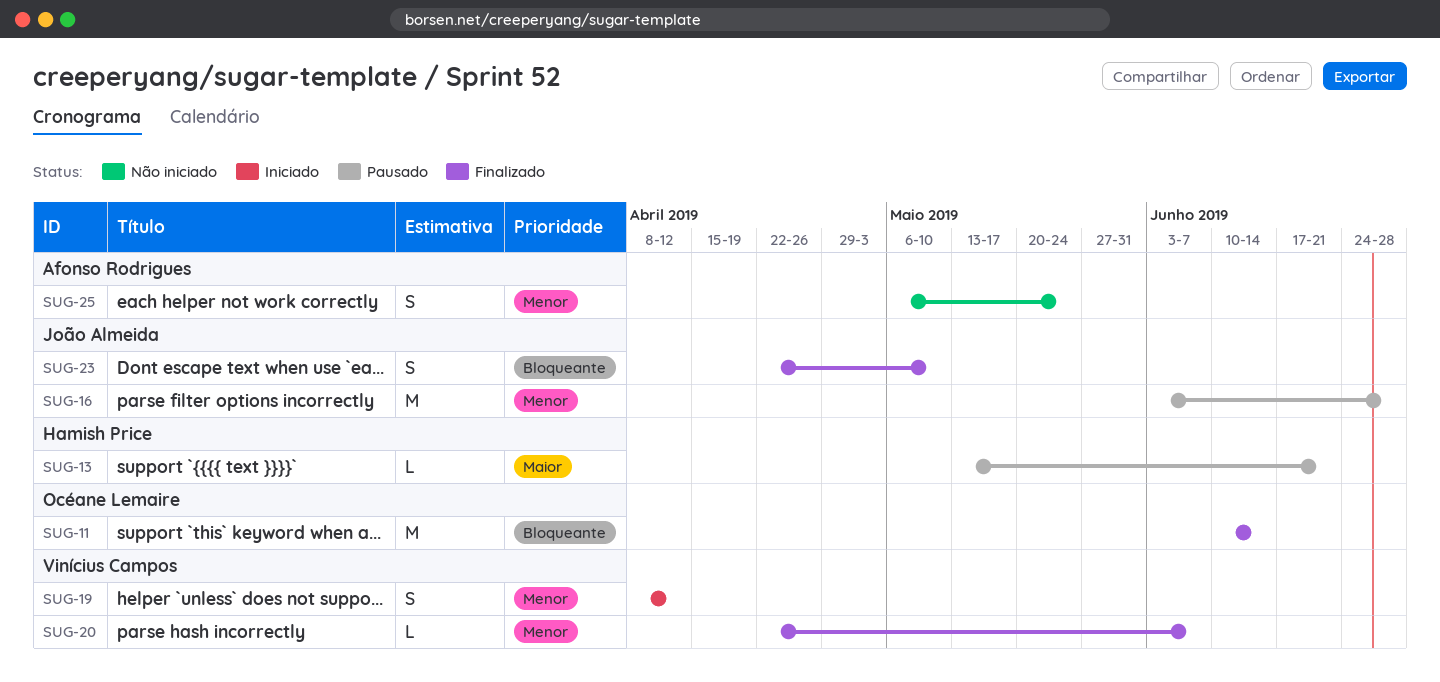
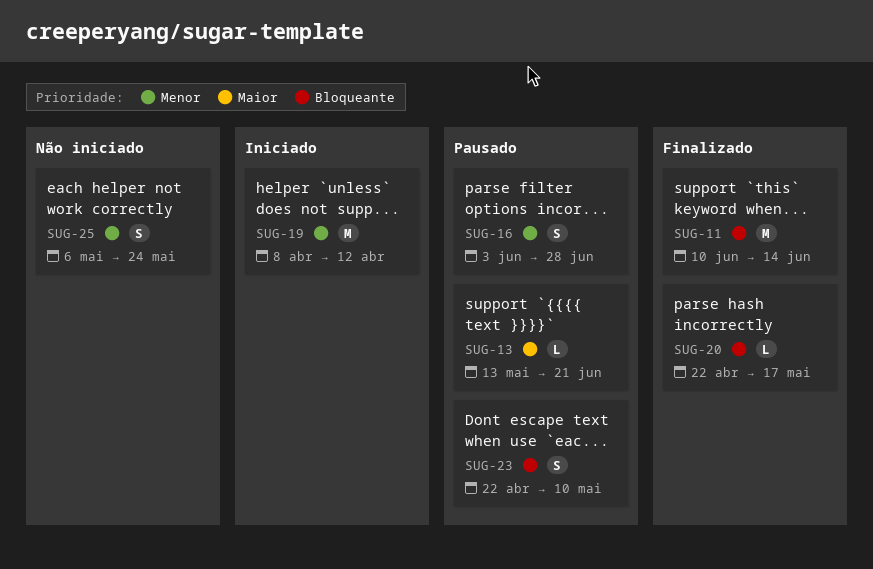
SUG-16, estimate: M -> S
SUG-19, estimate: S -> M
SUG-20, priority: Menor -> Bloqueante
SUG-20, due: Jun 7 -> May 17
SUG-23, status: Finalizado -> Pausado

